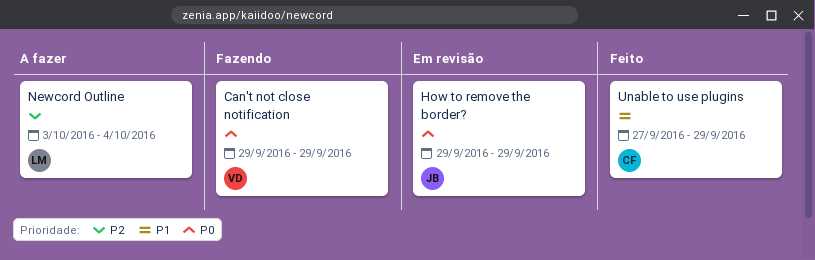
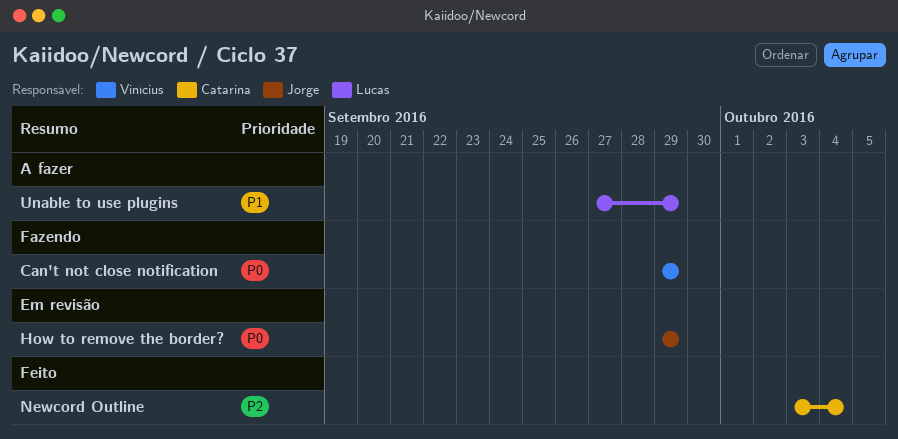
Newcord Outline, status: A fazer -> Feito
Newcord Outline, owner: Lucas -> Catarina
Unable to use plugins, status: Feito -> A fazer
Unable to use plugins, owner: Catarina -> Lucas

